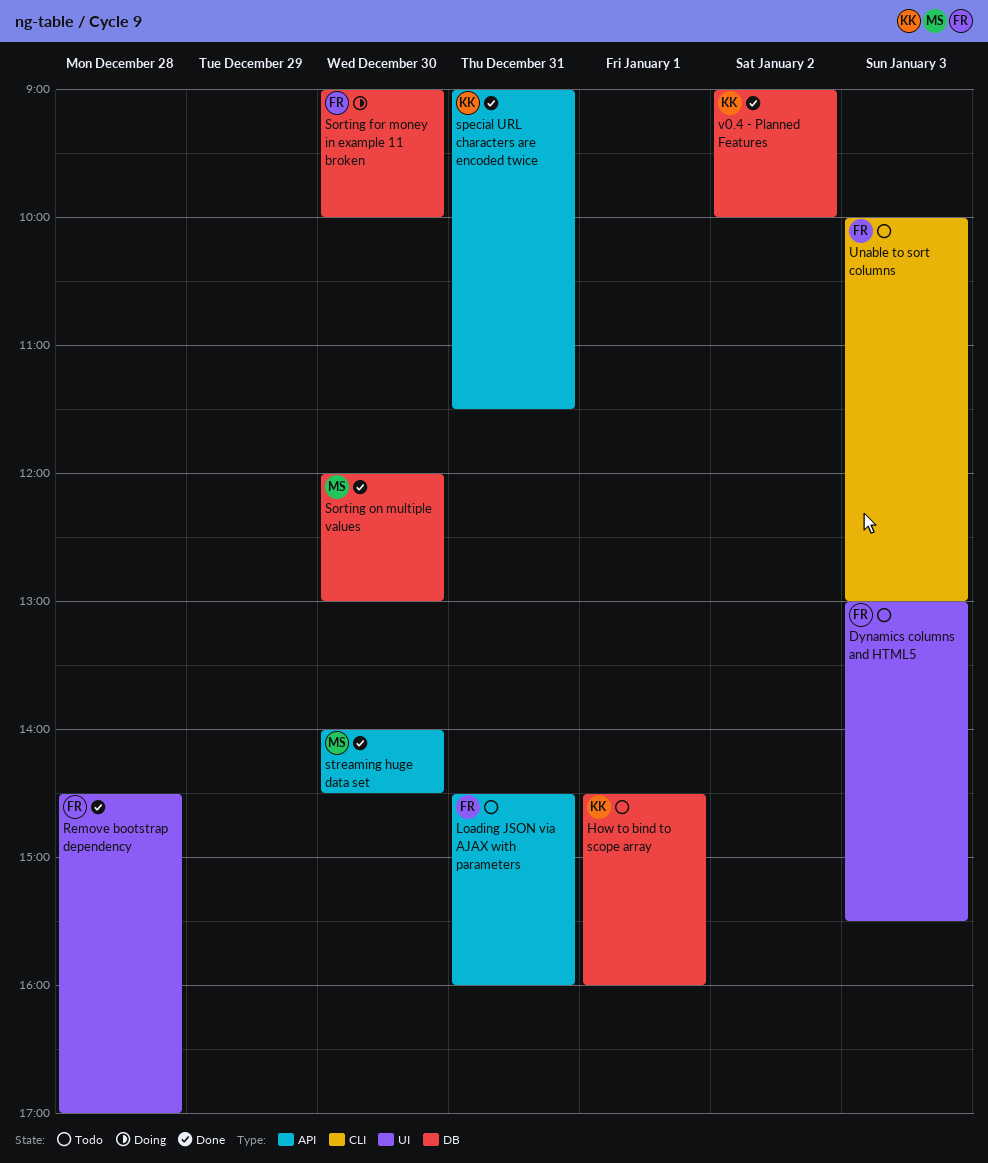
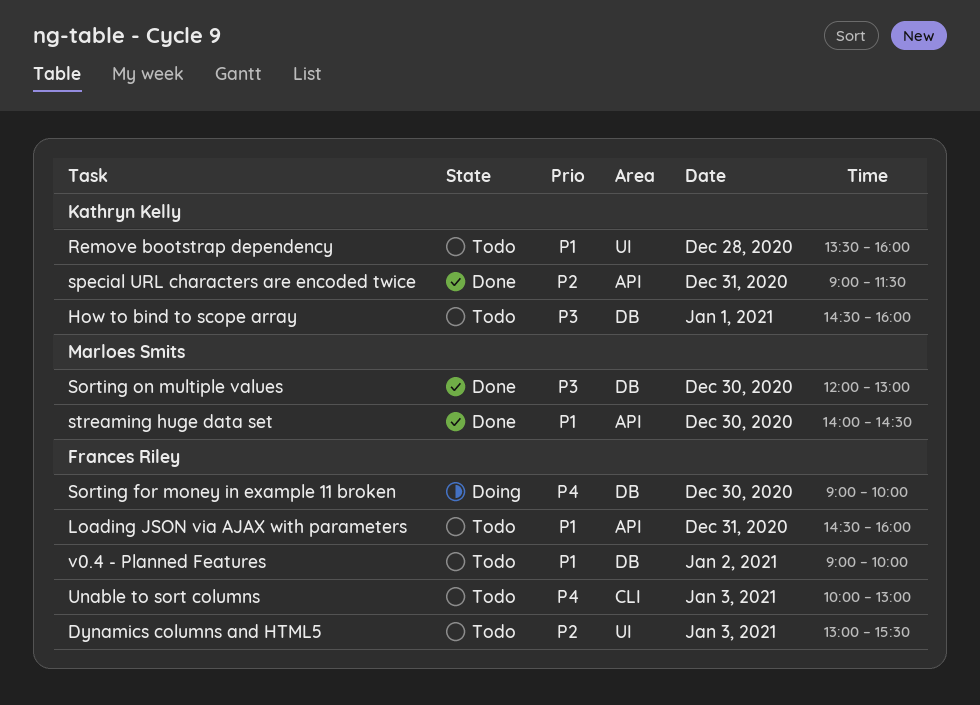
Remove bootstrap dependency, status: Done -> Todo
Remove bootstrap dependency, owner: Frances Riley -> Kathryn Kelly
Remove bootstrap dependency, begins: 14:30 -> 13:30
Remove bootstrap dependency, ends: 17:00 -> 16:00
v0.4 - Planned Features, status: Done -> Todo
v0.4 - Planned Features, owner: Kathryn Kelly -> Frances Riley

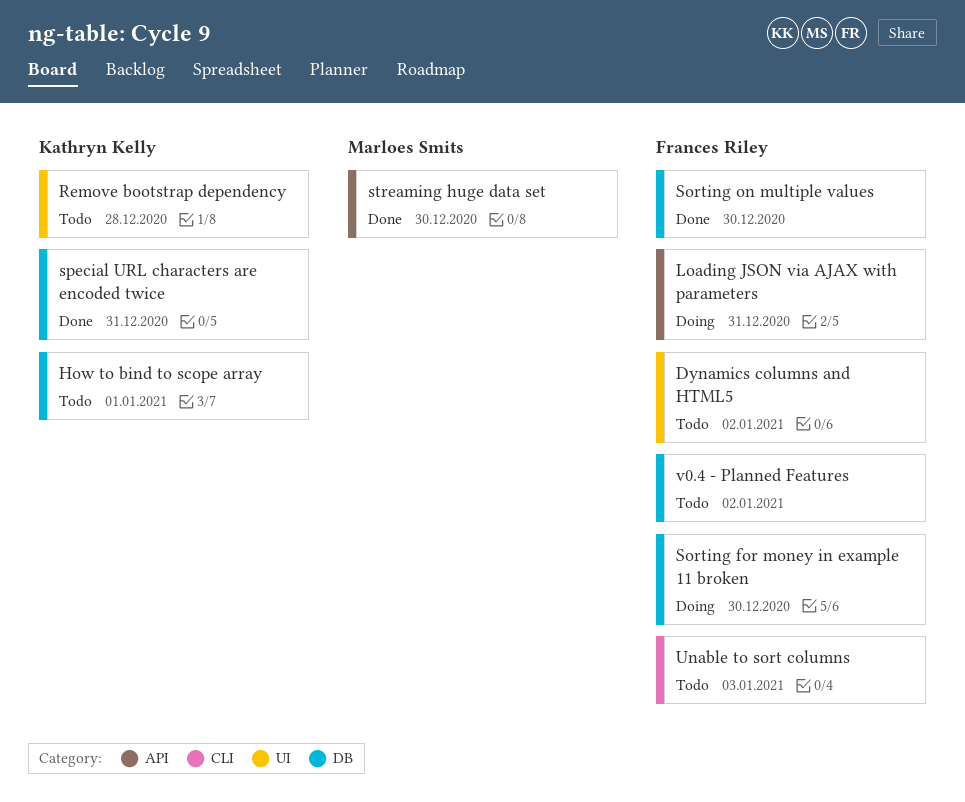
Dynamics columns and HTML5, day: Jan 3 -> Jan 2
Loading JSON via AJAX with parameters, status: Todo -> Doing
Sorting on multiple values, owner: Marloes Smits -> Frances Riley
special URL characters are encoded twice, label: API -> DB

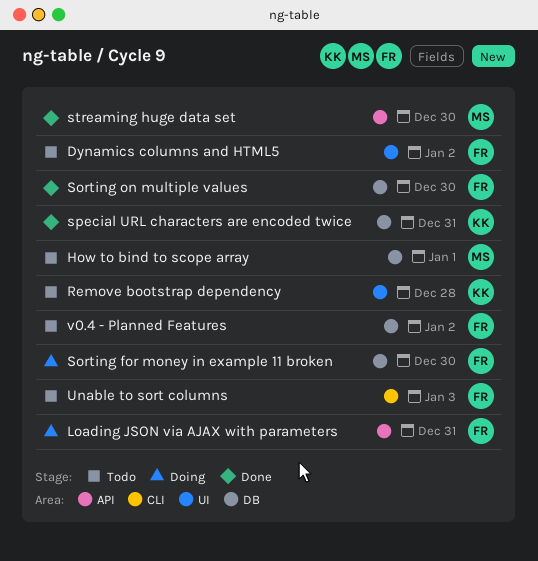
How to bind to scope array, owner: Kathryn Kelly -> Marloes Smits

